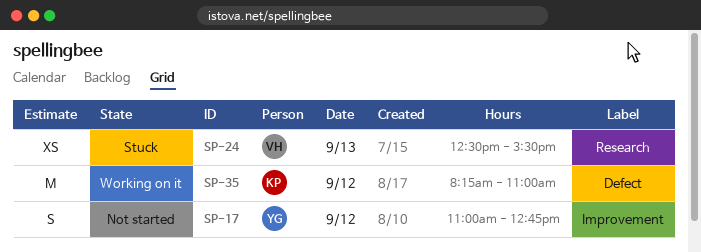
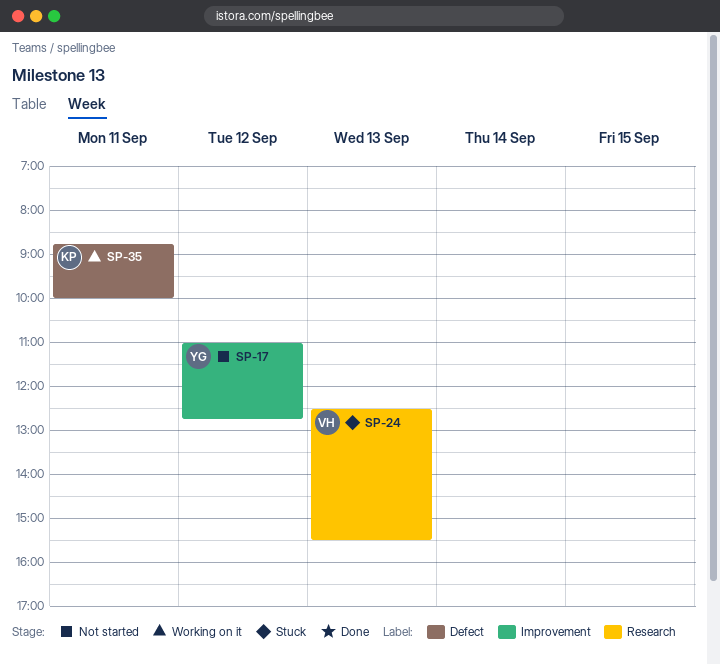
SP-35, day: Sep 12 -> Sep 11
SP-35, begins: 08:15 -> 08:45
SP-35, ends: 11:00 -> 10:00

